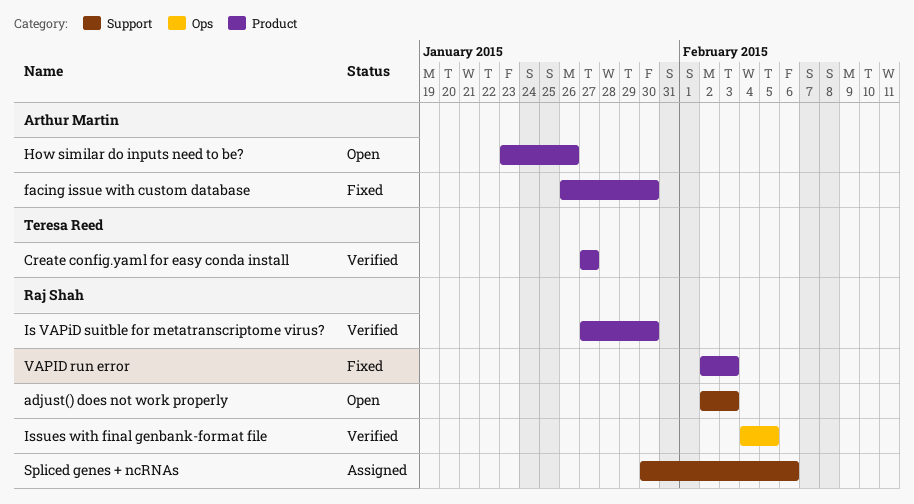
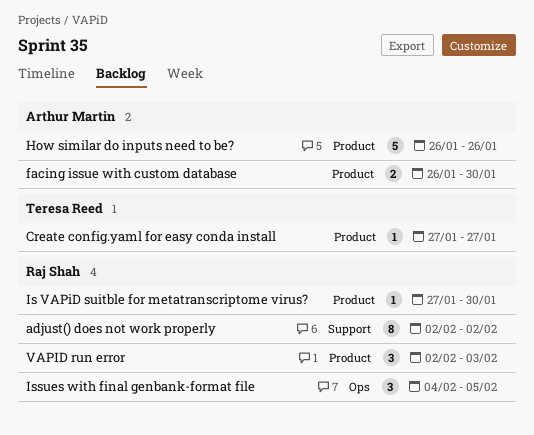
adjust() does not work properly, due: Feb 3 -> Feb 2
How similar do inputs need to be?, start: Jan 23 -> Jan 26
Spliced genes + ncRNAs: present -> none

